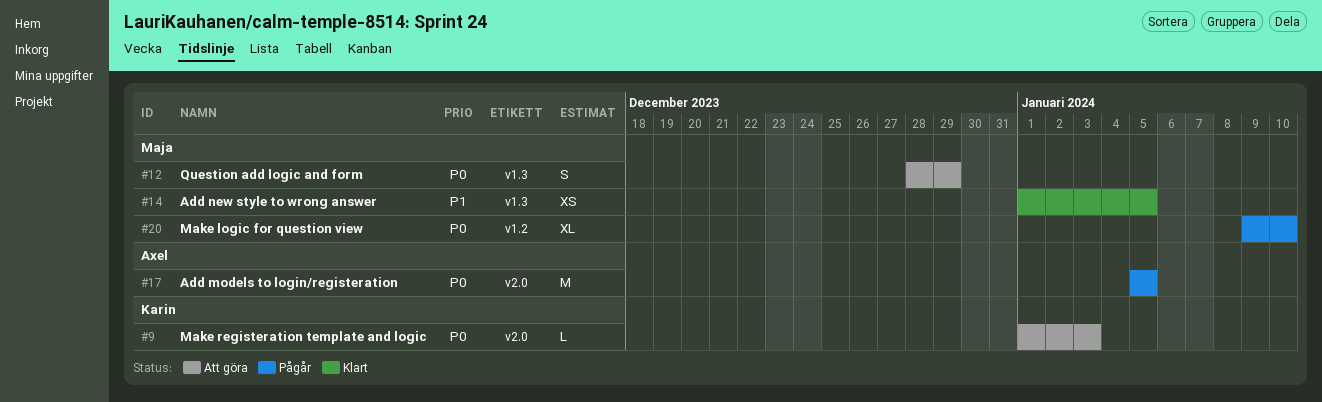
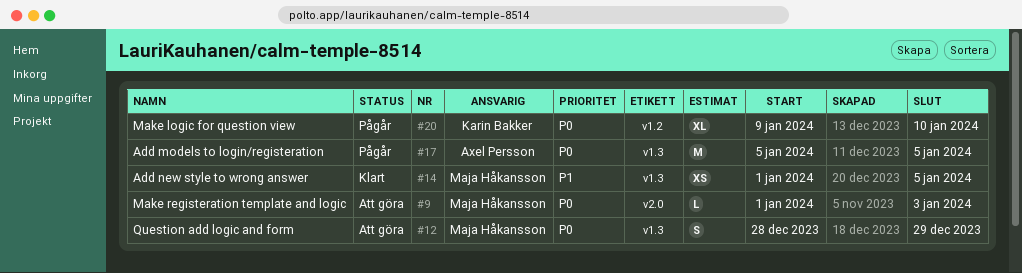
#9, owner: Karin Bakker -> Maja Håkansson
#17, label: v2.0 -> v1.3
#20, owner: Maja Håkansson -> Karin Bakker

